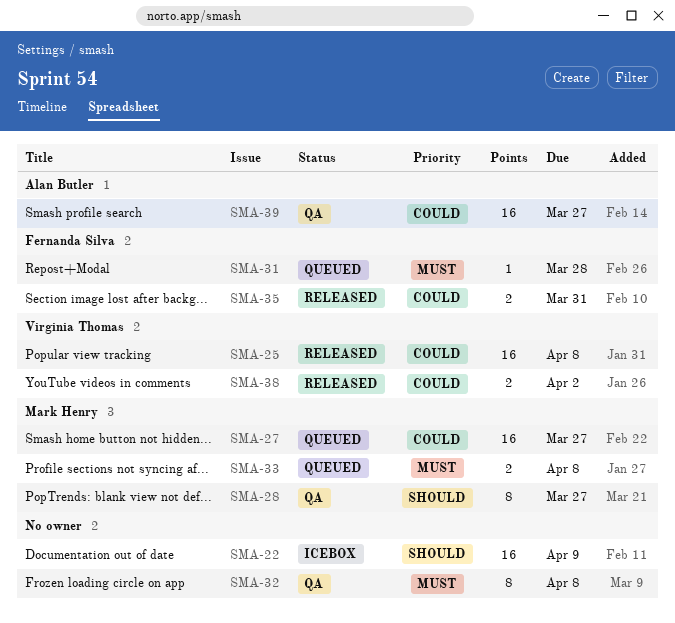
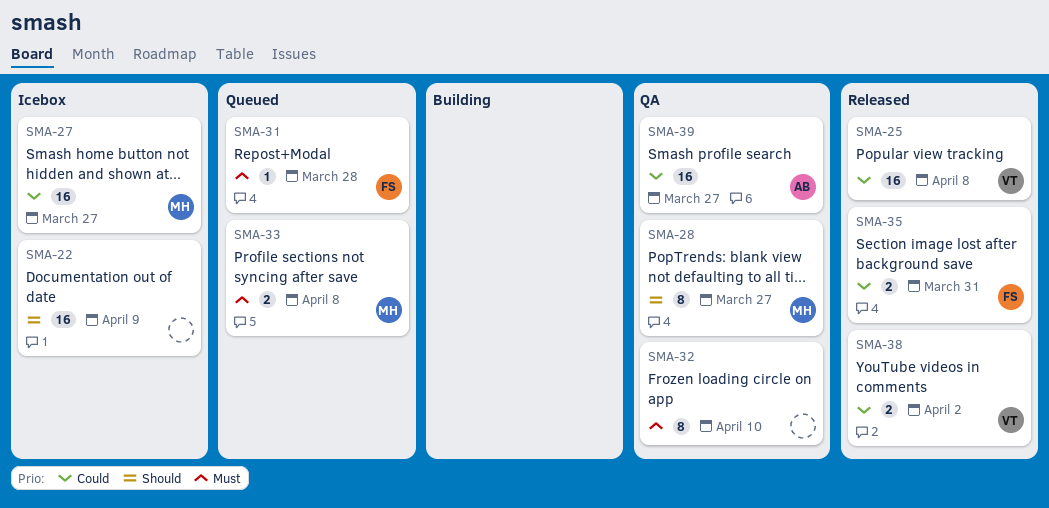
SMA-27, status: Queued -> Icebox
SMA-32, due: Apr 8 -> Apr 10

